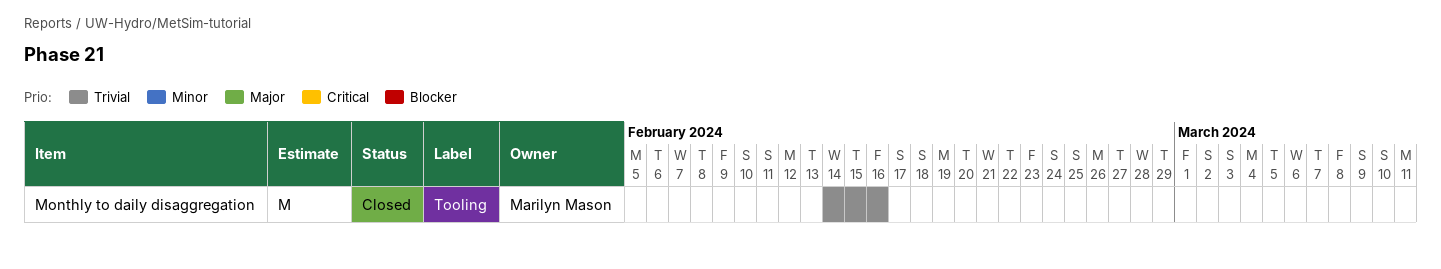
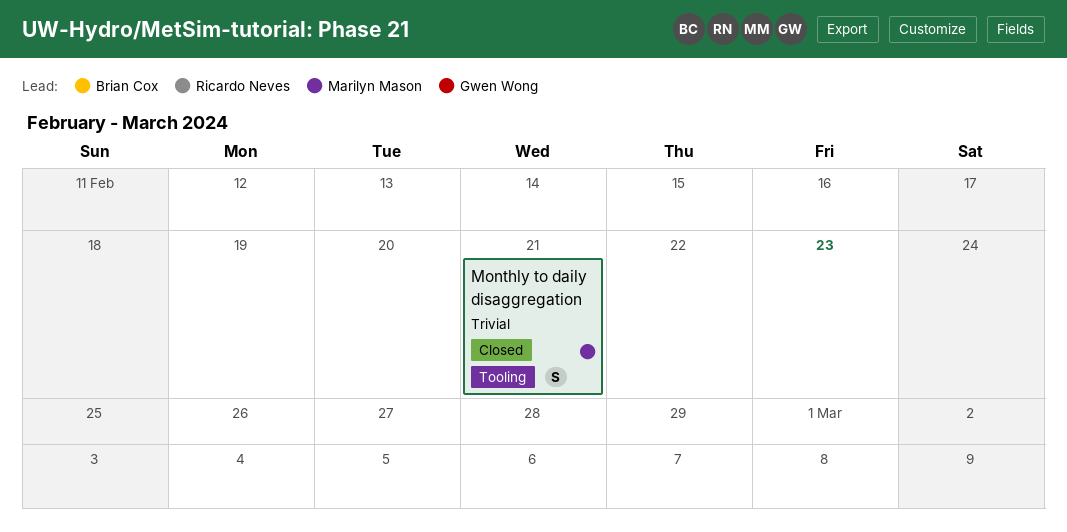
Monthly to daily disaggregation, estimate: M -> S
Monthly to daily disaggregation, due: Feb 16 -> Feb 21

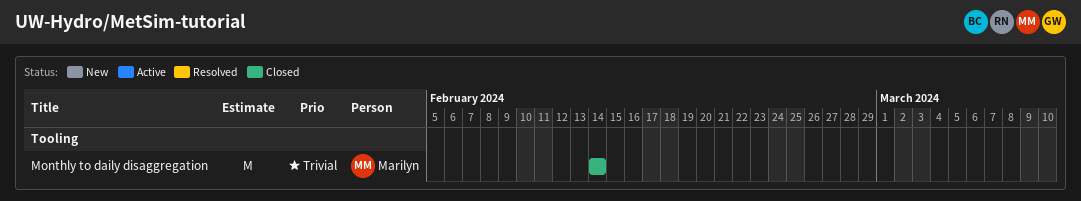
Monthly to daily disaggregation, estimate: S -> M
Monthly to daily disaggregation, due: Feb 21 -> Feb 14

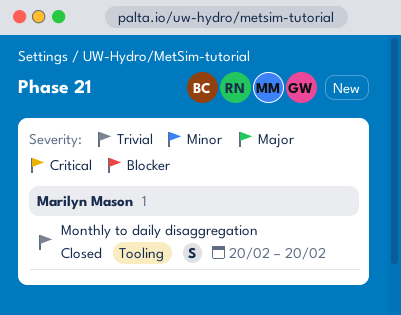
Monthly to daily disaggregation, estimate: M -> S
Monthly to daily disaggregation, start: Feb 14 -> Feb 20
Monthly to daily disaggregation, due: Feb 14 -> Feb 20

